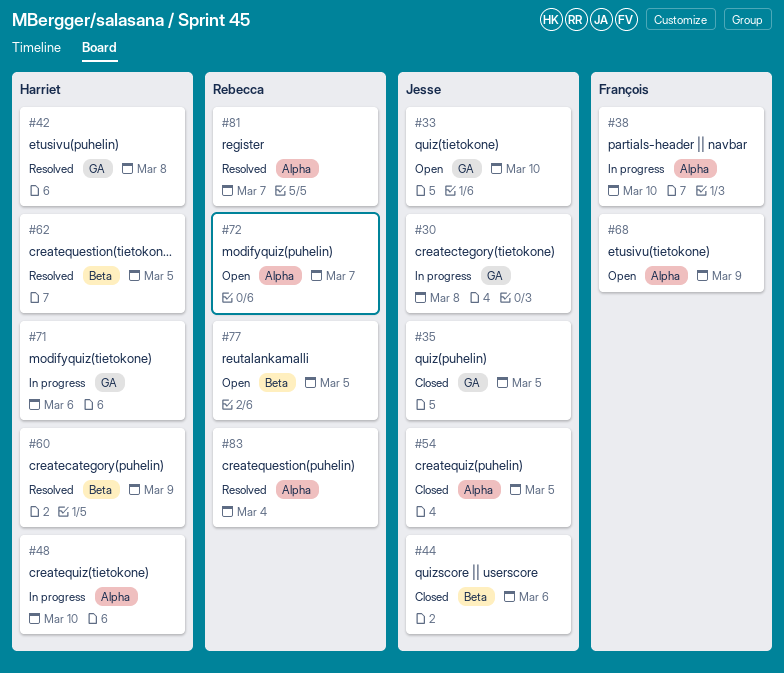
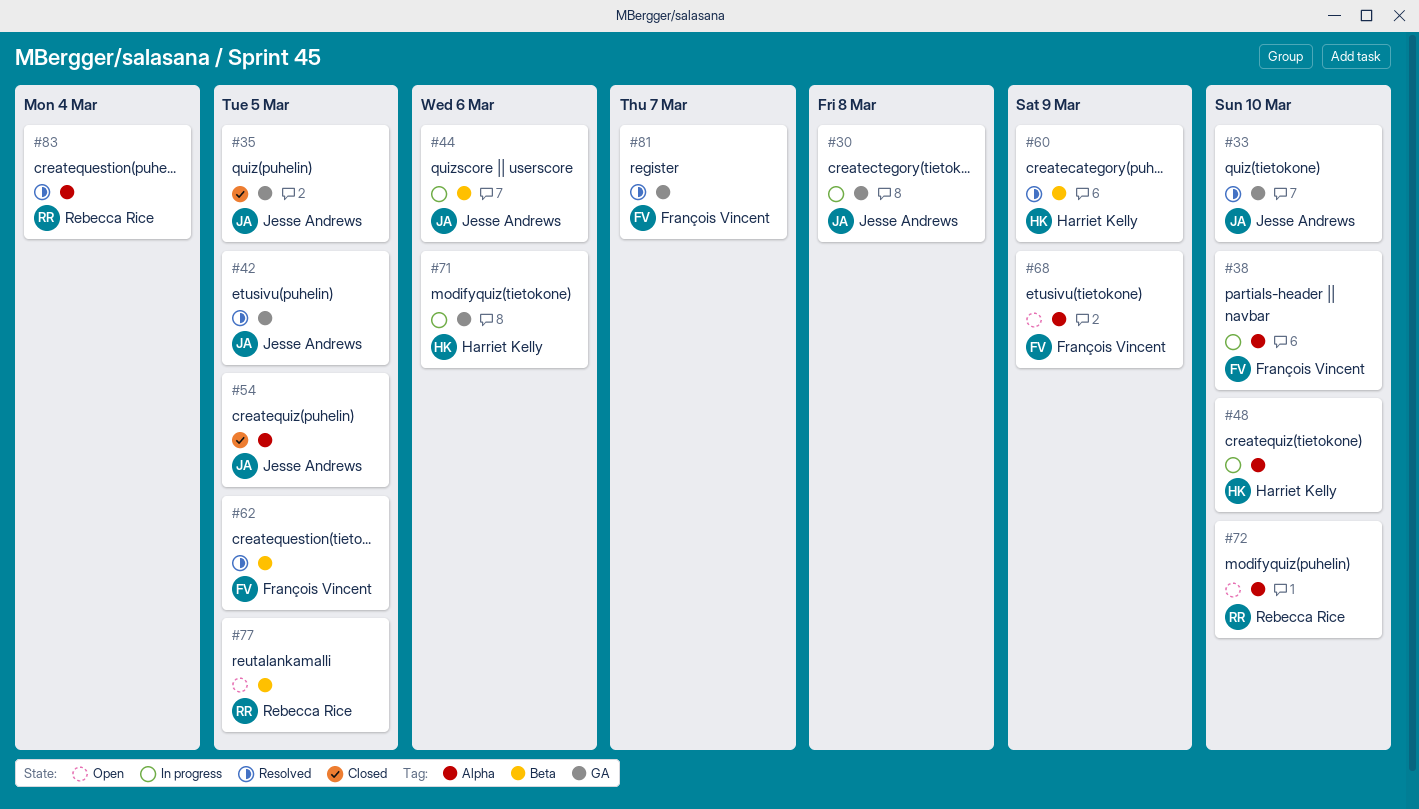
#33, status: Open -> Resolved
#42, owner: Harriet Kelly -> Jesse Andrews
#42, due: Mar 8 -> Mar 5
#44, status: Closed -> In progress
#62, owner: Harriet Kelly -> François Vincent
#72, due: Mar 7 -> Mar 10
#81, owner: Rebecca Rice -> François Vincent
#81, label: Alpha -> GA

